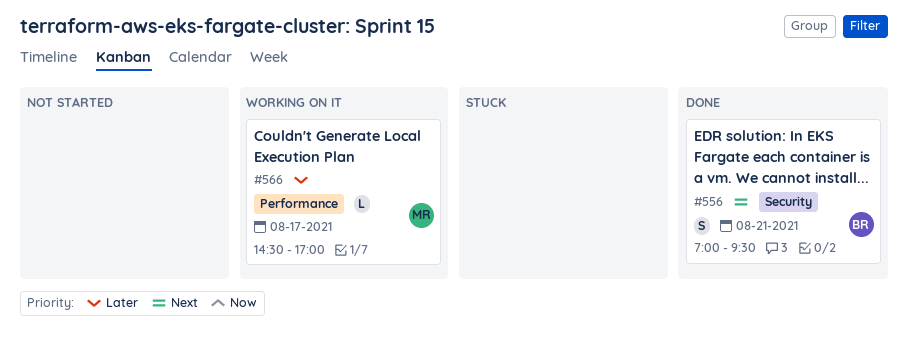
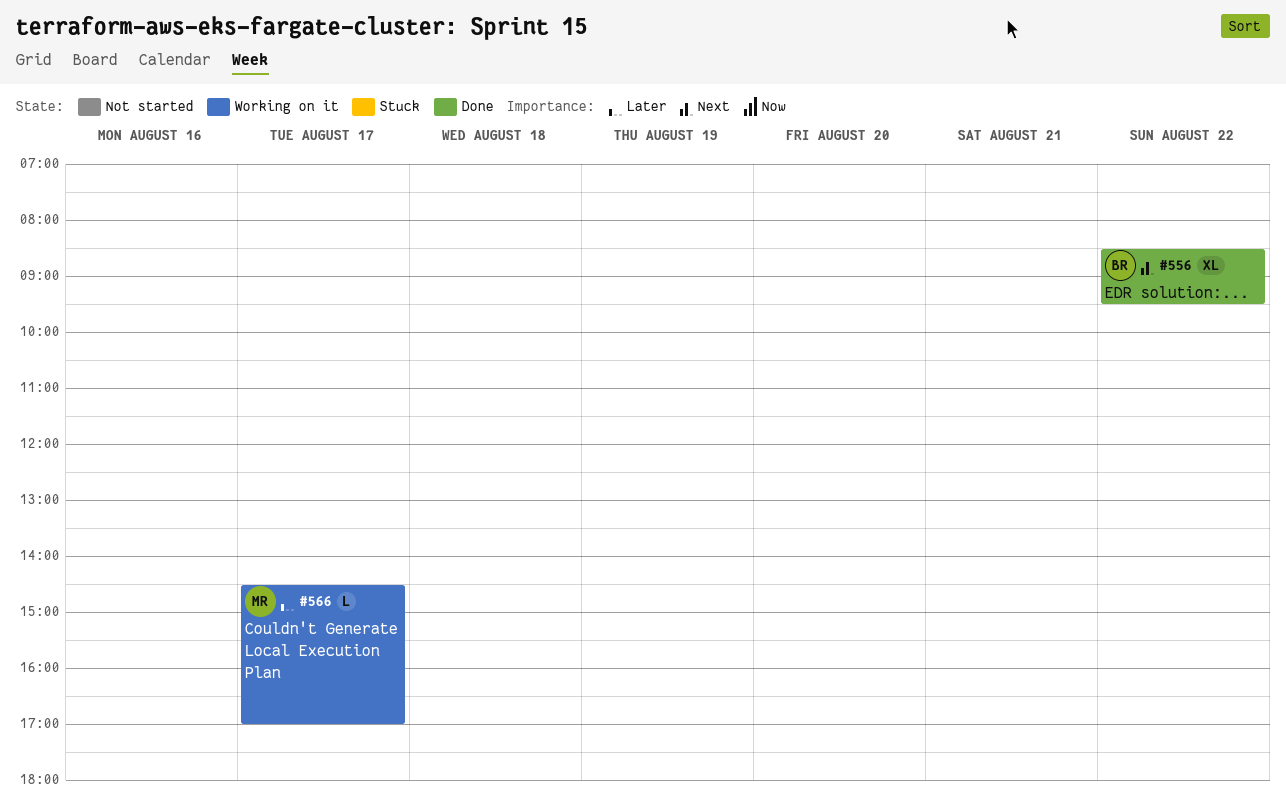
#556, estimate: S -> XL
#556, day: Aug 21 -> Aug 22
#556, begins: 07:00 -> 08:30

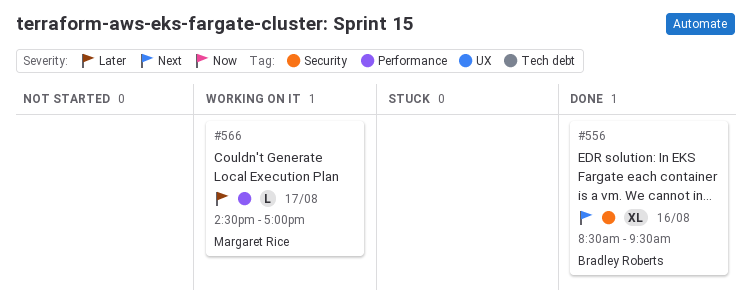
#556, day: Aug 22 -> Aug 16

